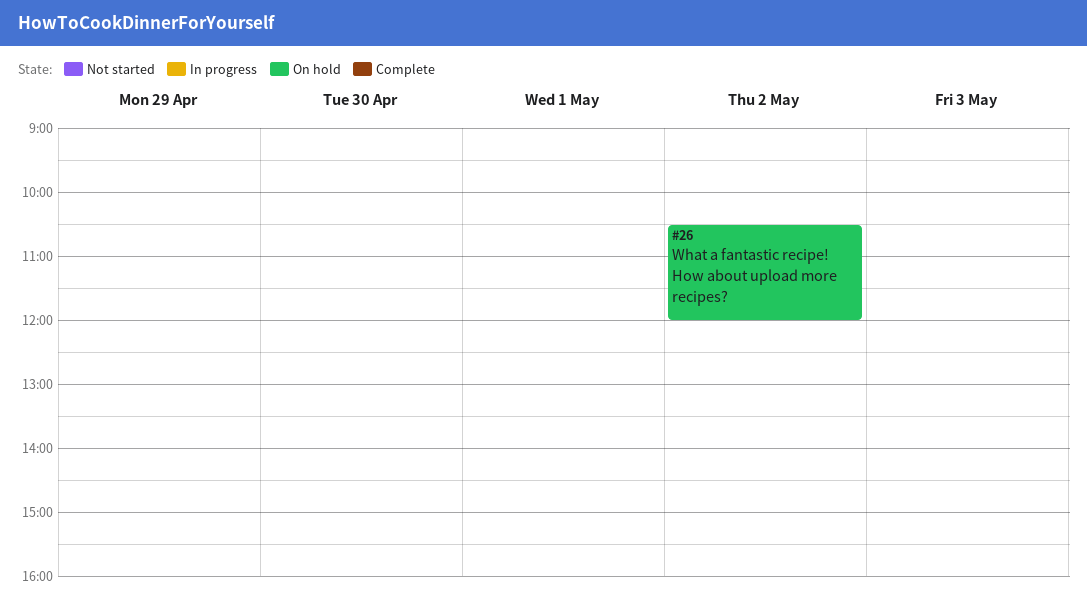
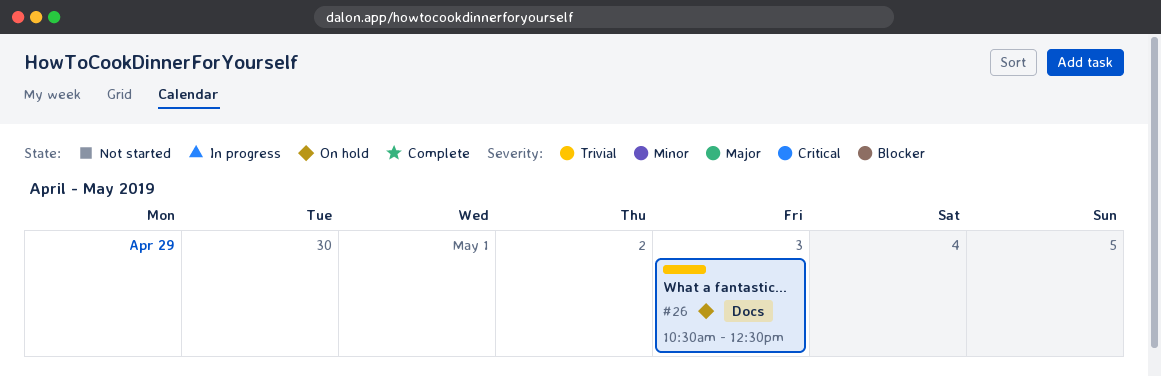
#26, day: May 2 -> May 3
#26, ends: 12:00 -> 12:30

